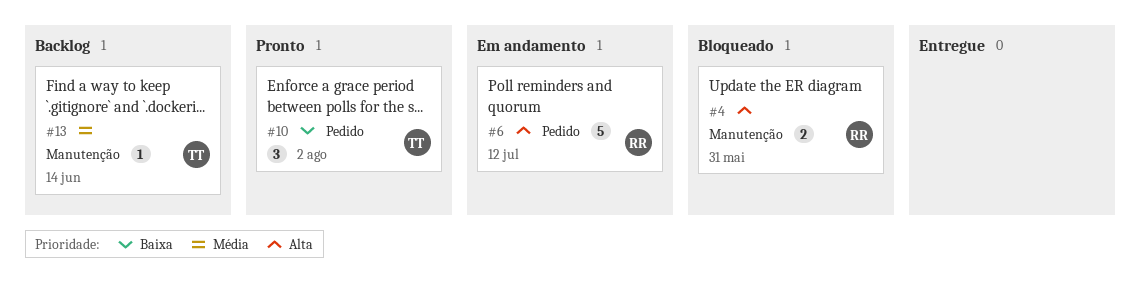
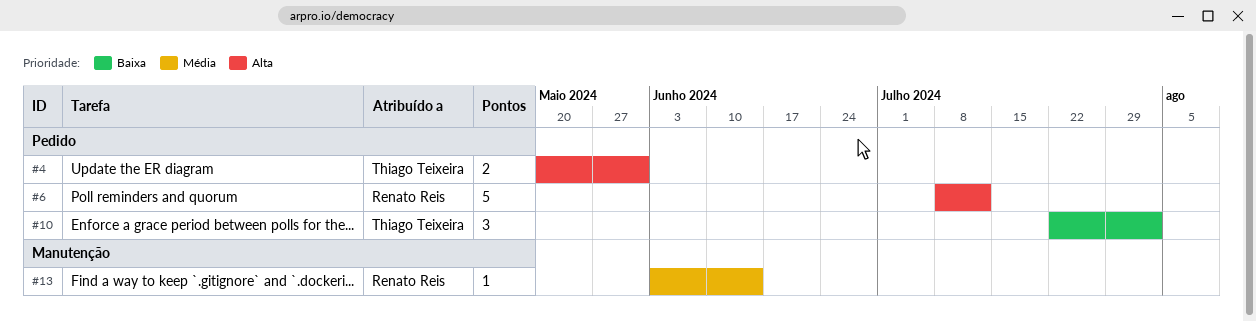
#4, owner: Renato Reis -> Thiago Teixeira
#4, label: Manutenção -> Pedido
#13, owner: Thiago Teixeira -> Renato Reis

